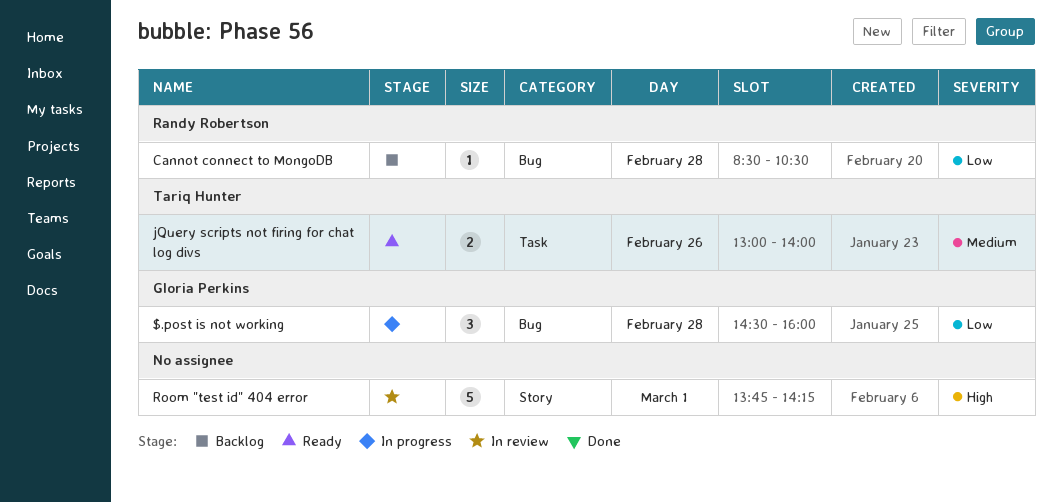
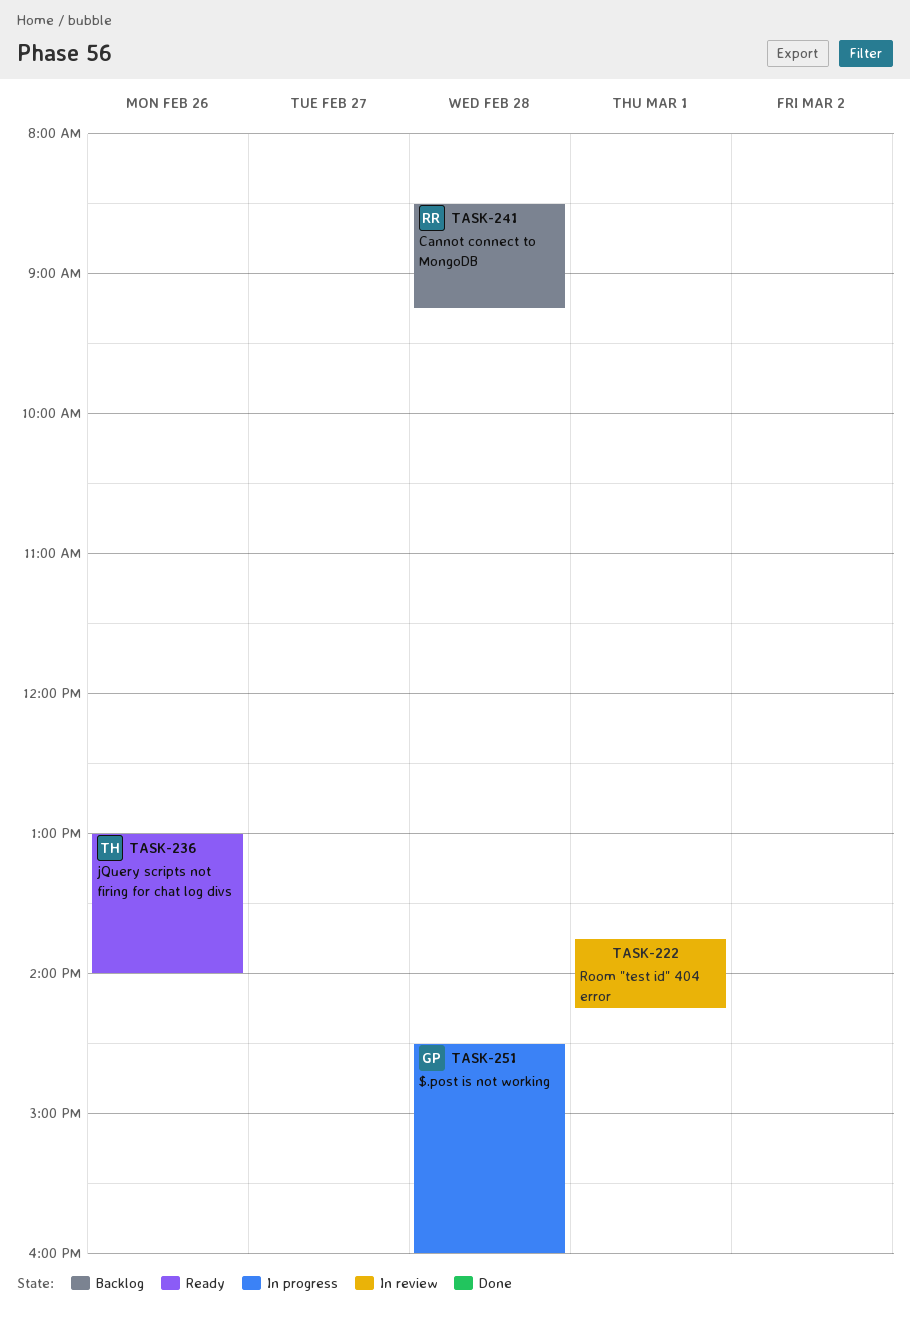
Cannot connect to MongoDB, ends: 10:30 -> 09:15

